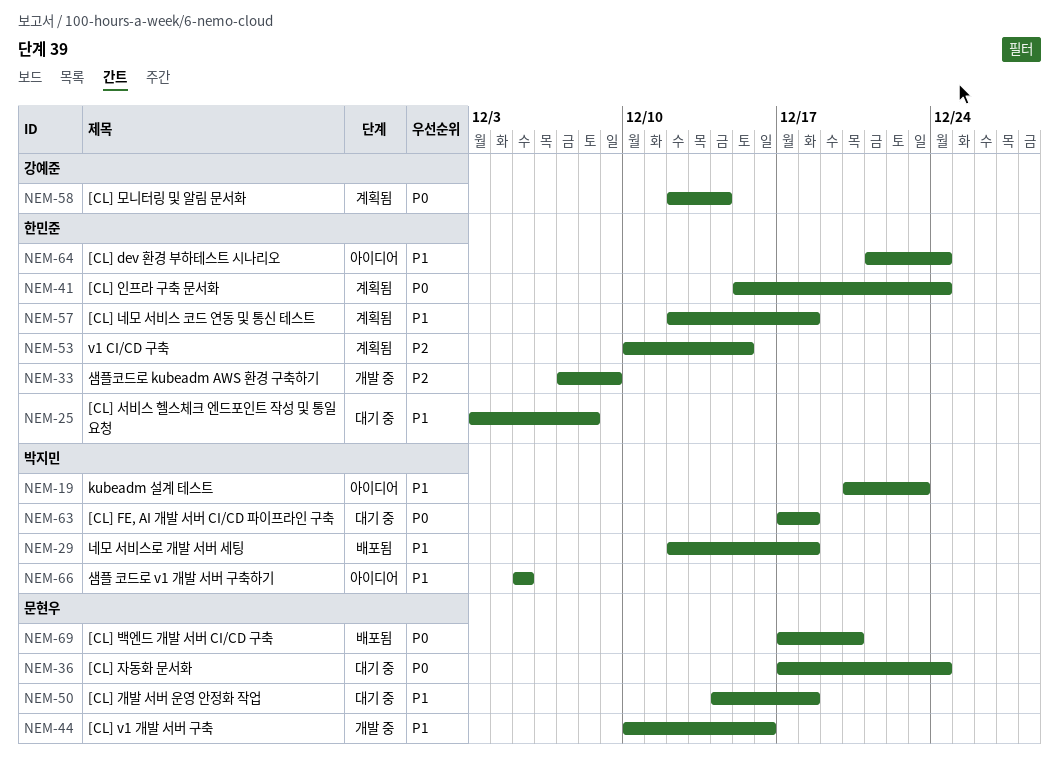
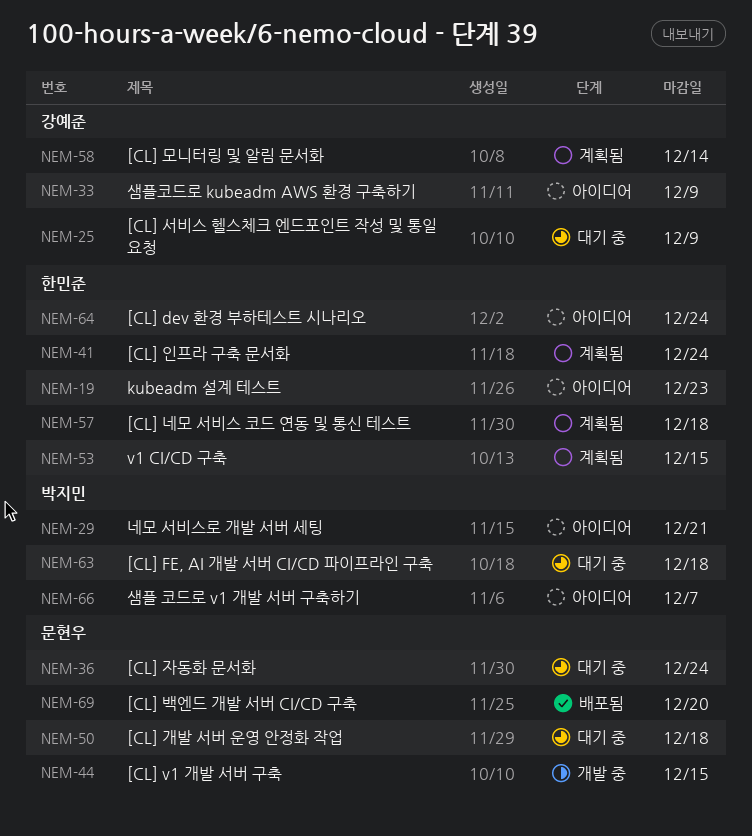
NEM-19, owner: 박지민 -> 한민준
NEM-25, owner: 한민준 -> 강예준
NEM-25, due: Dec 8 -> Dec 9
NEM-29, status: 배포됨 -> 아이디어
NEM-29, due: Dec 18 -> Dec 21
NEM-33, status: 개발 중 -> 아이디어
NEM-33, owner: 한민준 -> 강예준
NEM-44, due: Dec 16 -> Dec 15
NEM-66, due: Dec 5 -> Dec 7

